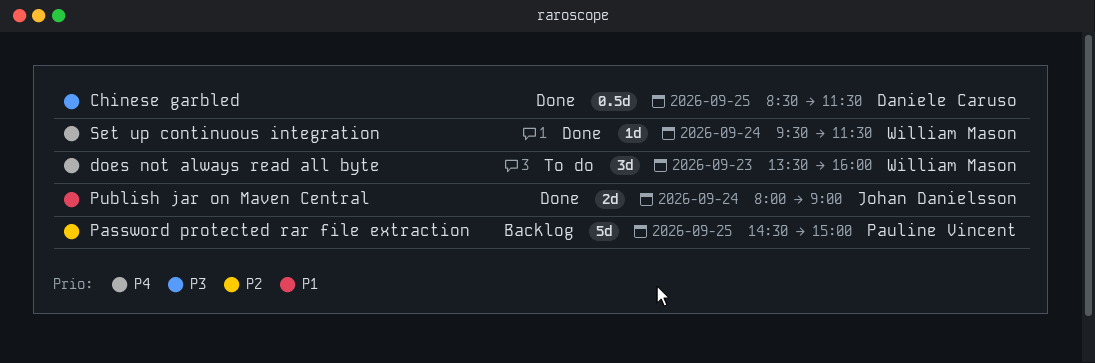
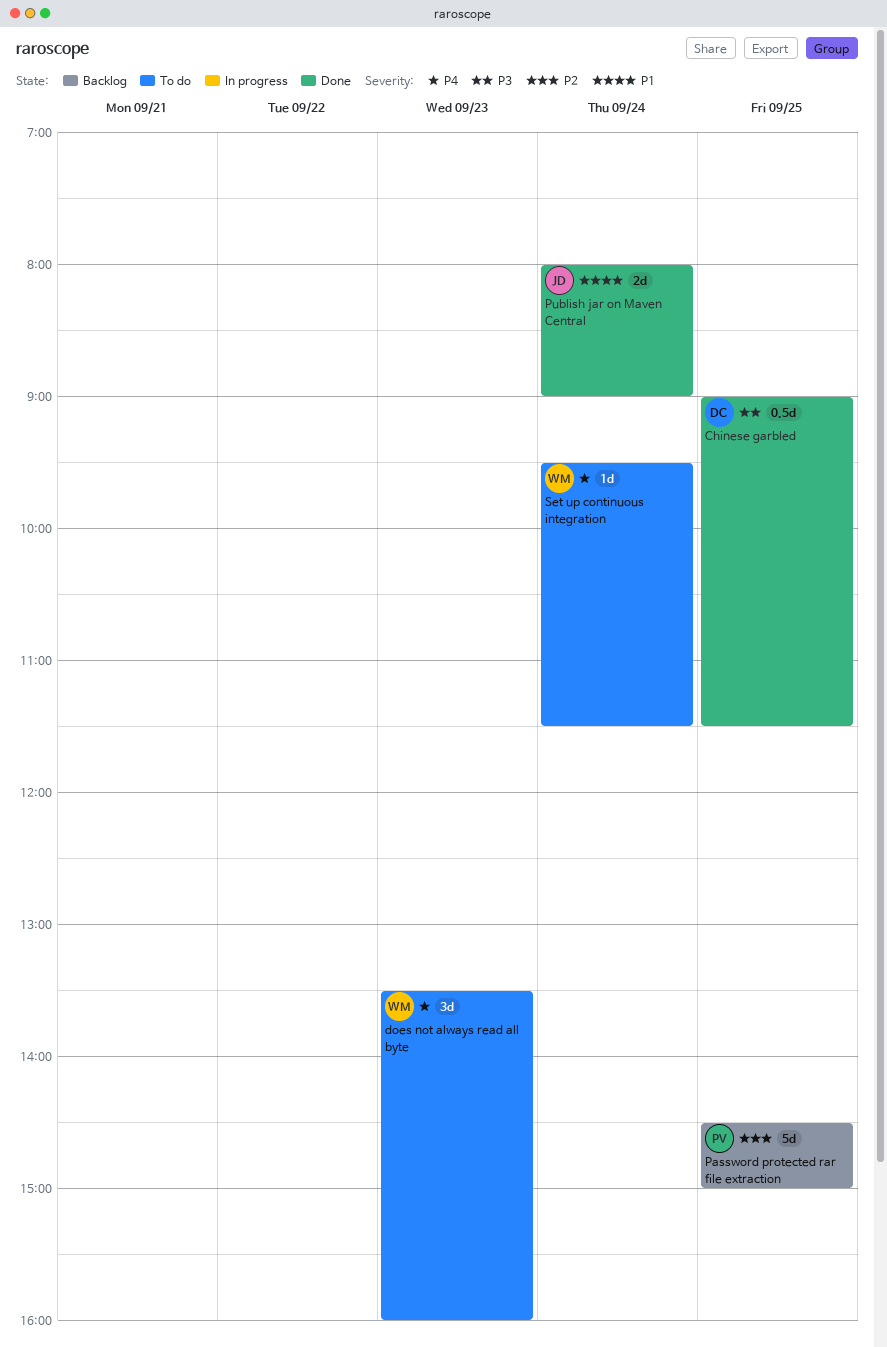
Chinese garbled, begins: 08:30 -> 09:00
Set up continuous integration, status: Done -> To do

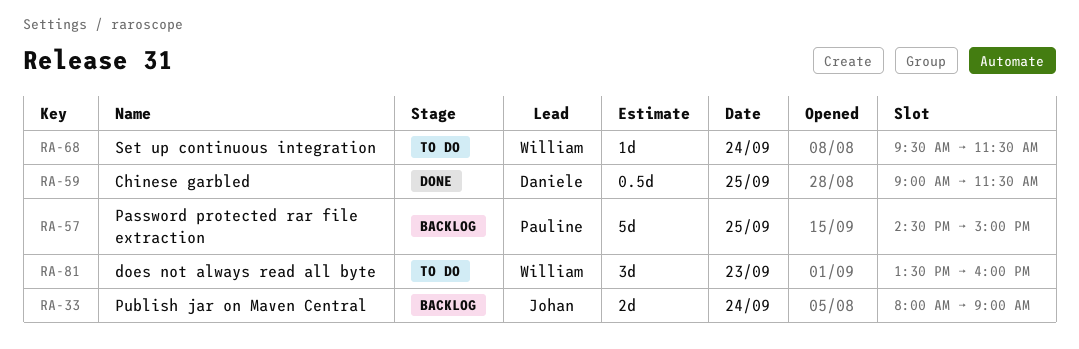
Publish jar on Maven Central, status: Done -> Backlog

